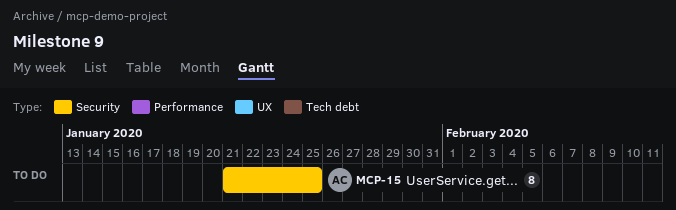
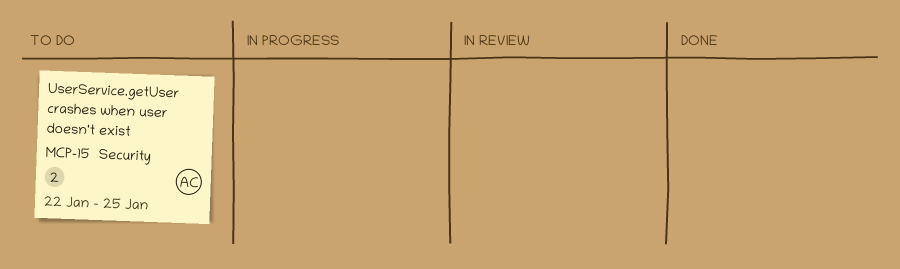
MCP-15, estimate: 8 -> 2
MCP-15, start: Jan 21 -> Jan 22

